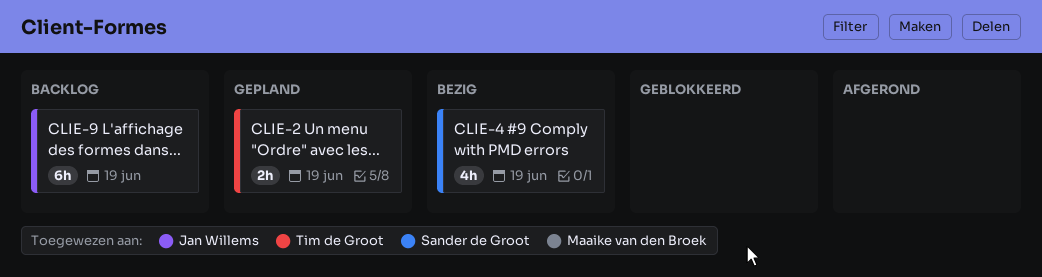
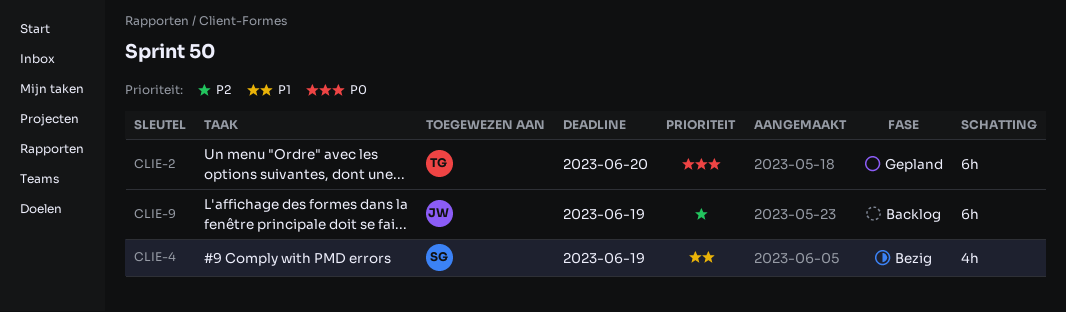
CLIE-2, estimate: 2h -> 6h
CLIE-2, due: Jun 19 -> Jun 20

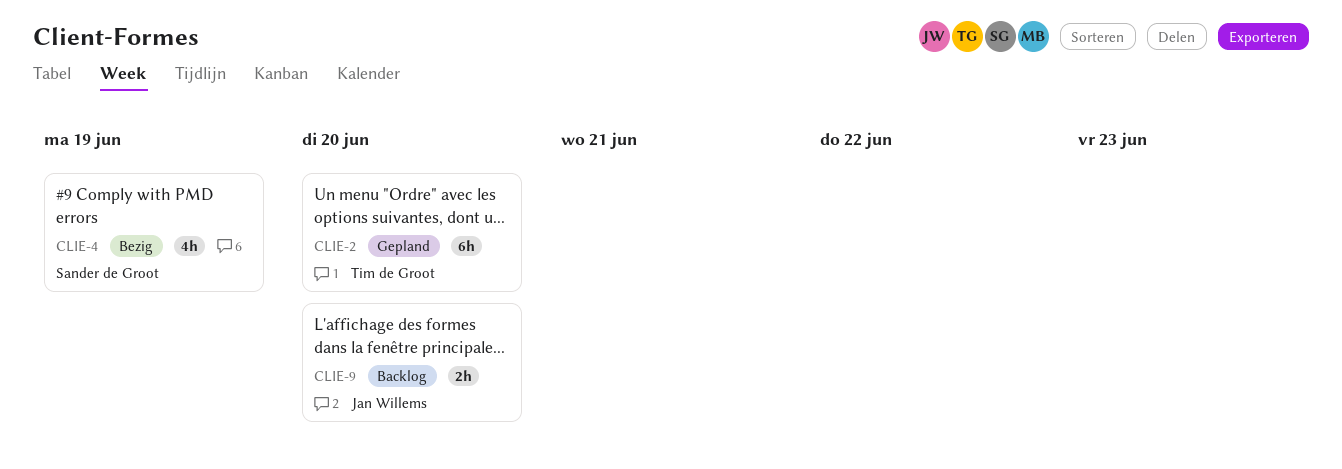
CLIE-9, estimate: 6h -> 2h
CLIE-9, due: Jun 19 -> Jun 20

